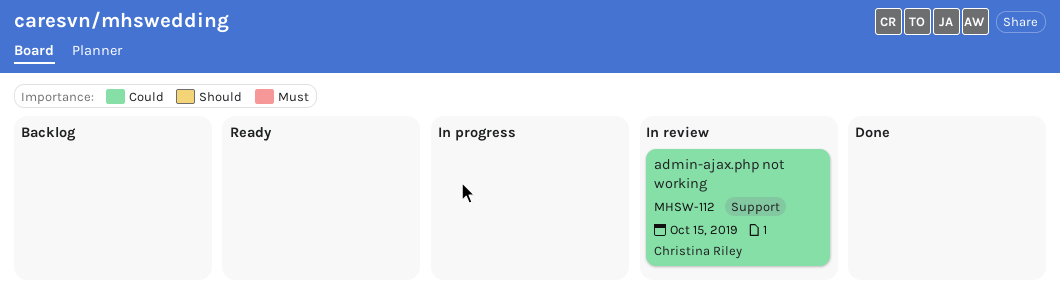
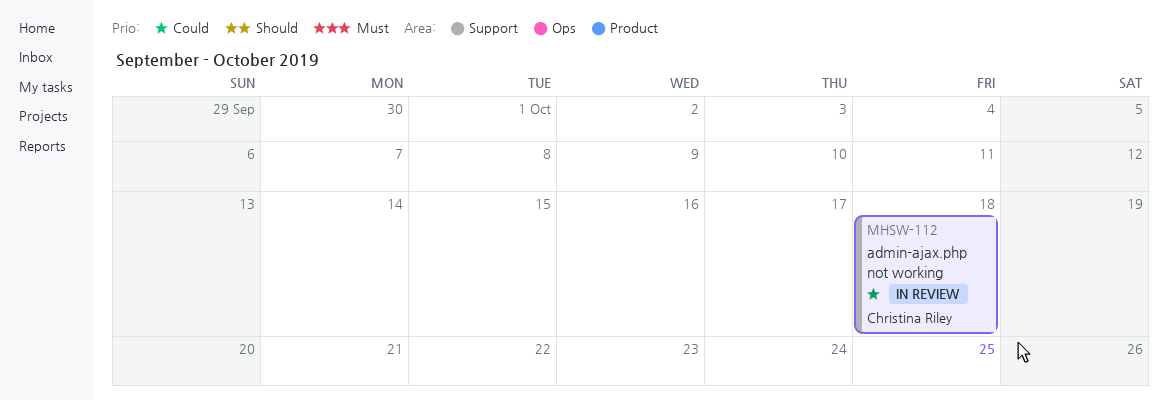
MHSW-112, due: Oct 15 -> Oct 18

